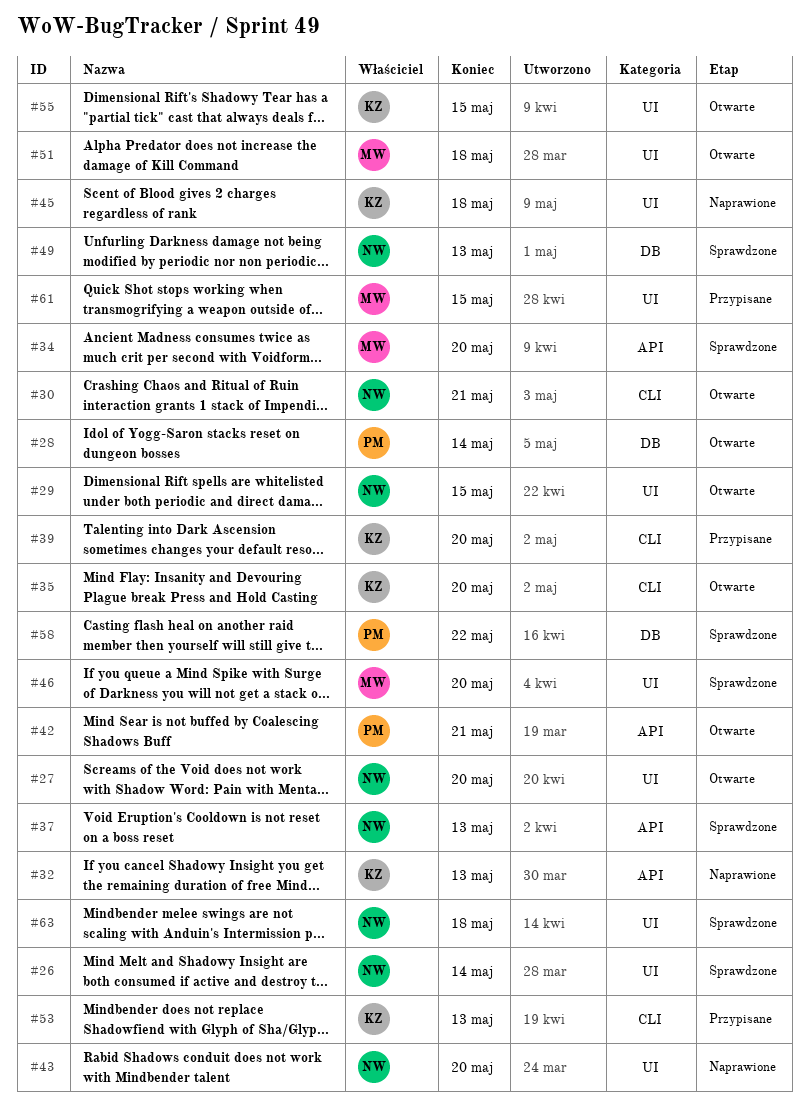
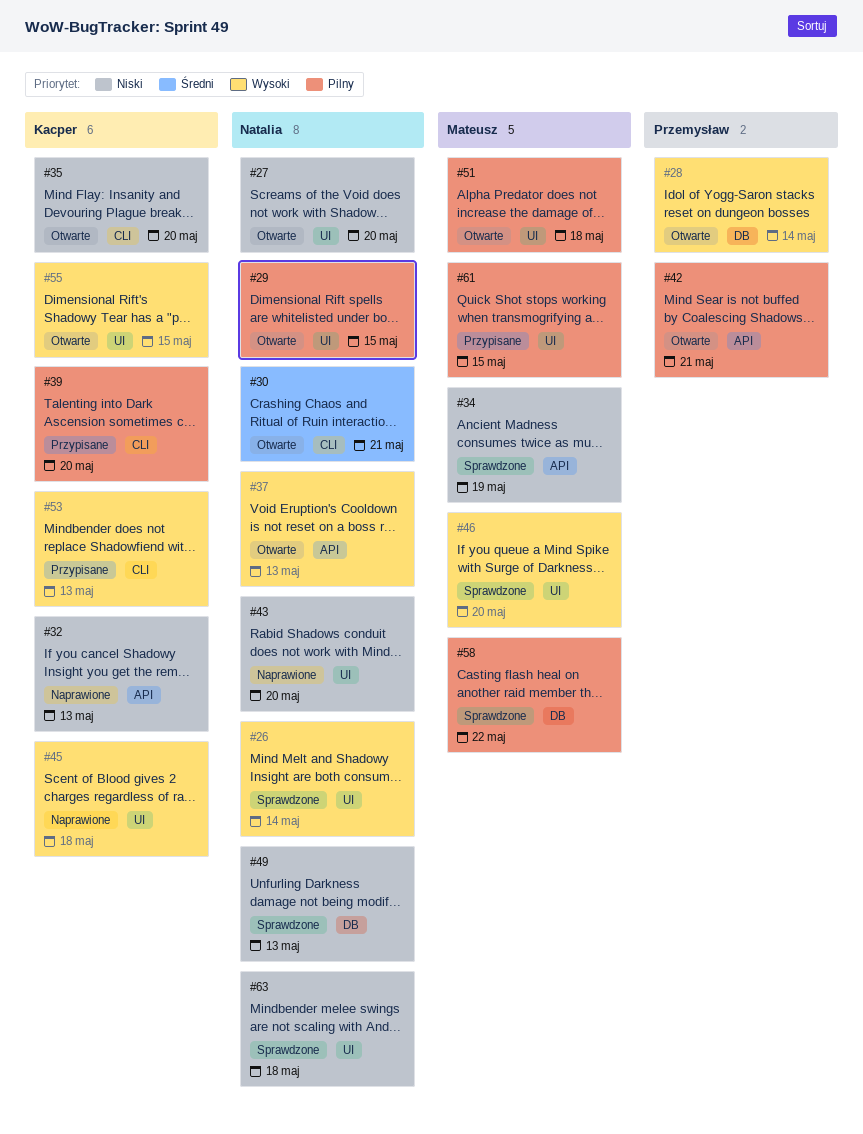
#34, due: May 20 -> May 19
#37, status: Sprawdzone -> Otwarte
#58, owner: Przemysław -> Mateusz

